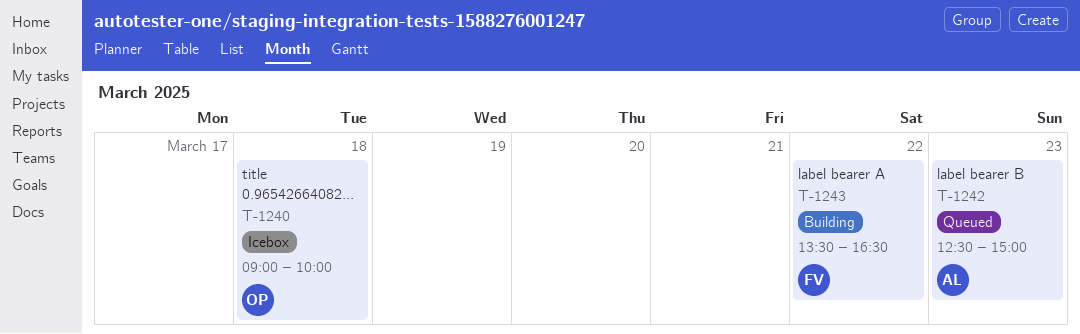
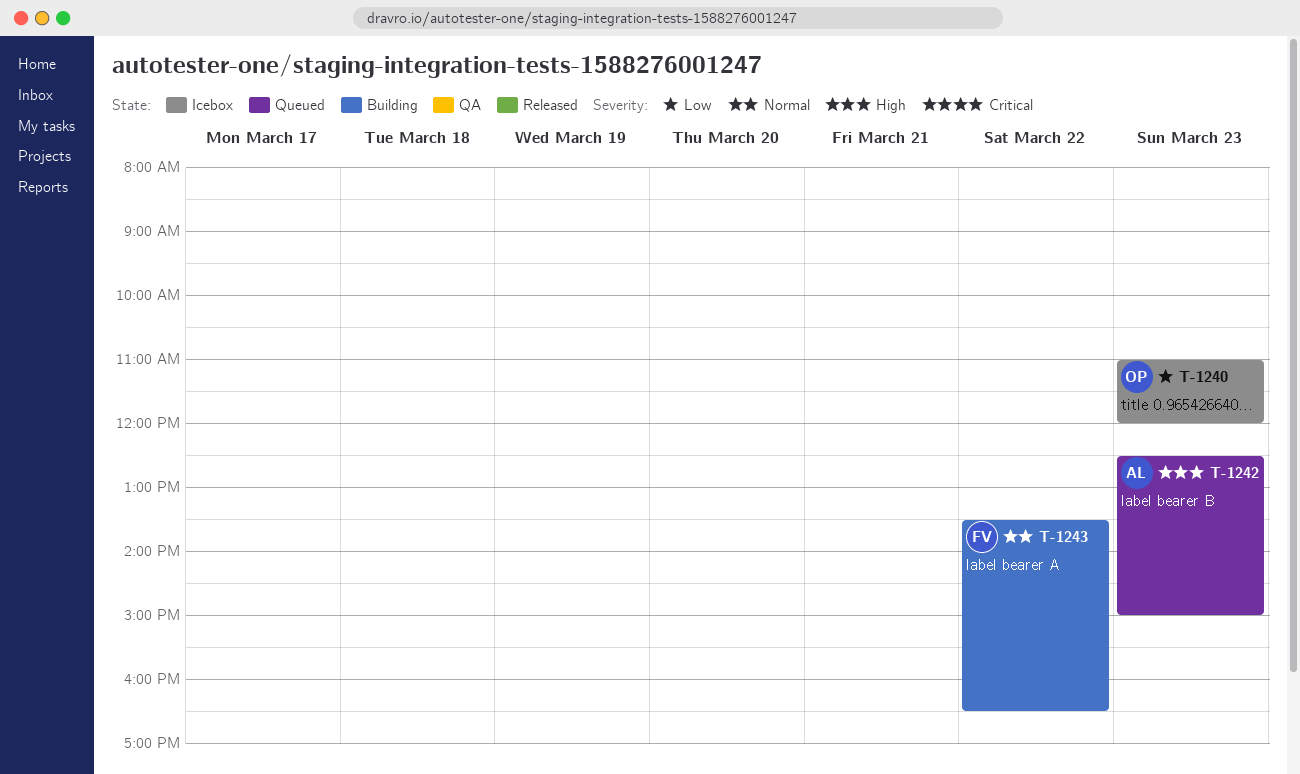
T-1240, day: Mar 18 -> Mar 23
T-1240, begins: 09:00 -> 11:00
T-1240, ends: 10:00 -> 12:00

